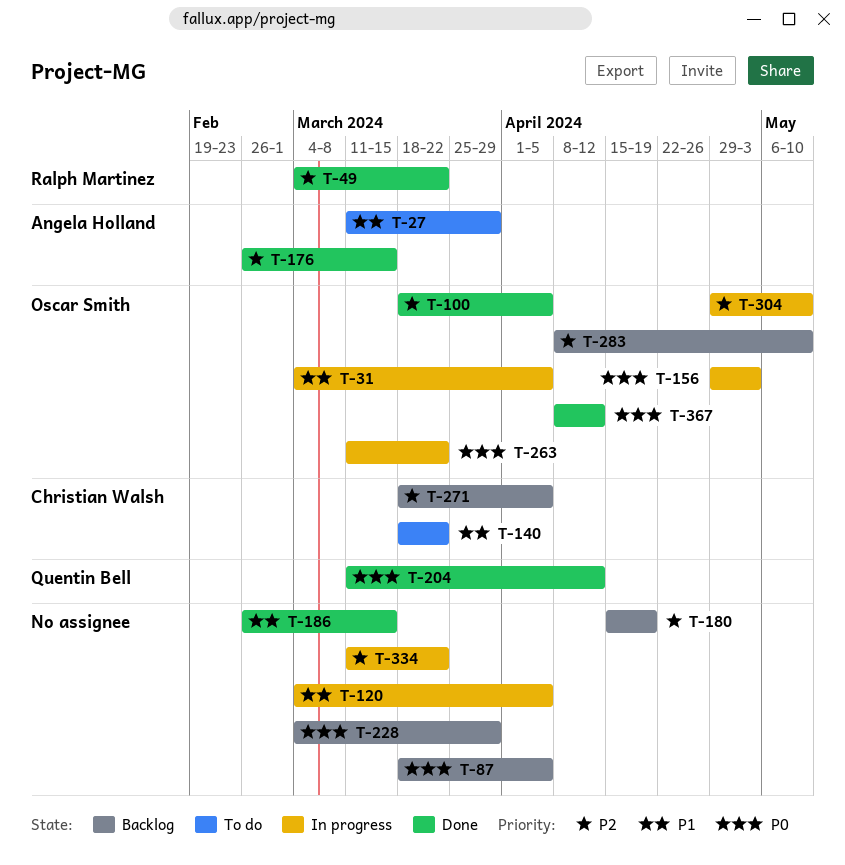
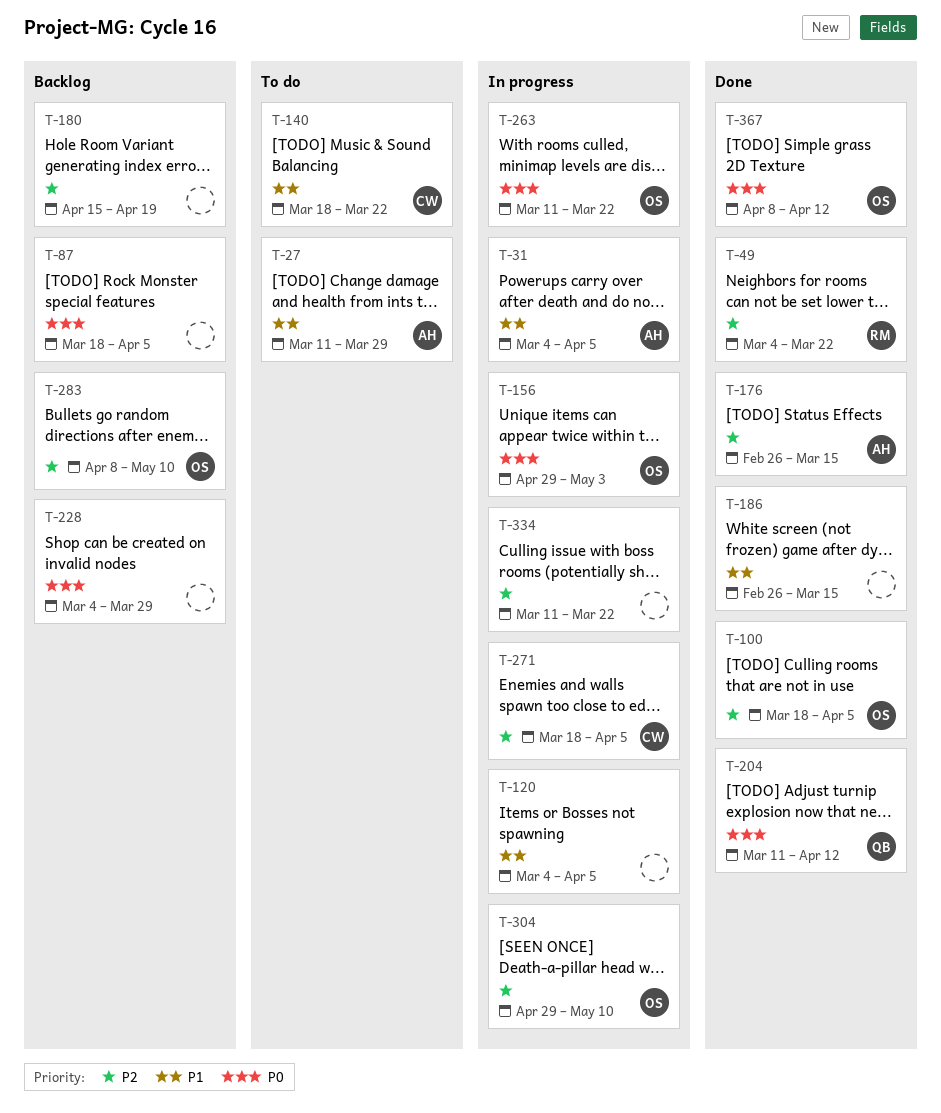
T-31, owner: Oscar Smith -> Angela Holland
T-271, status: Backlog -> In progress

